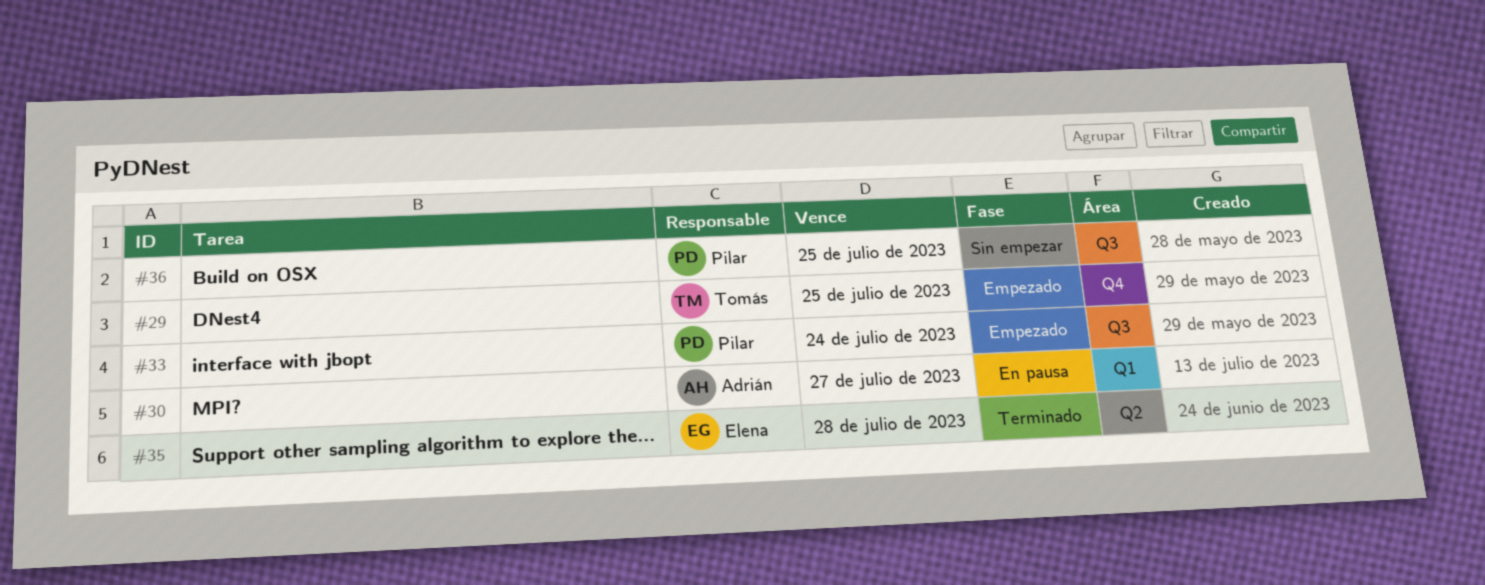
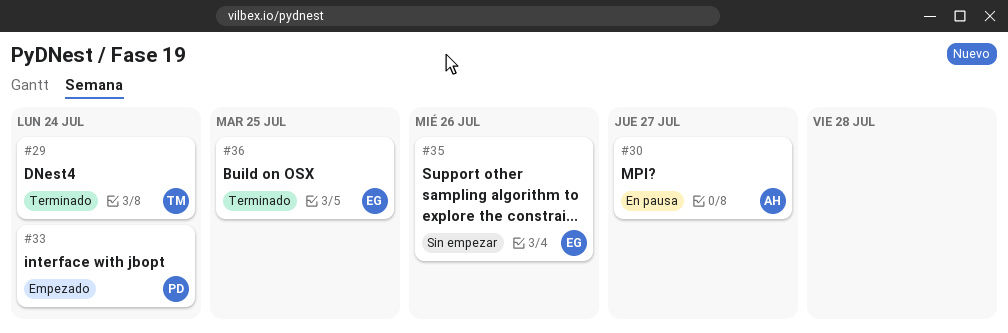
#29, status: Empezado -> Terminado
#29, due: Jul 25 -> Jul 24
#35, status: Terminado -> Sin empezar
#35, due: Jul 28 -> Jul 26
#36, status: Sin empezar -> Terminado
#36, owner: Pilar -> Elena

